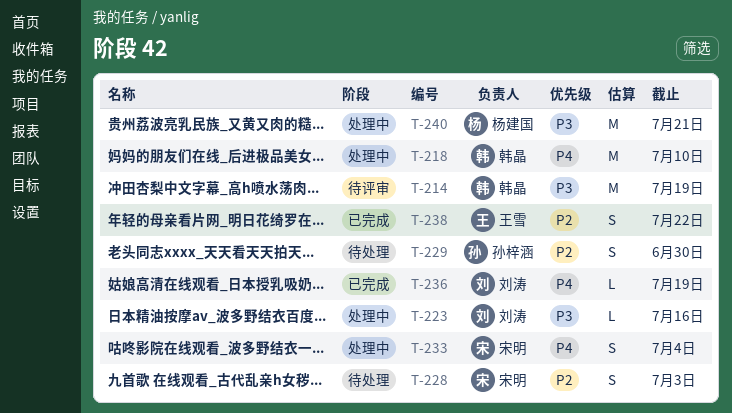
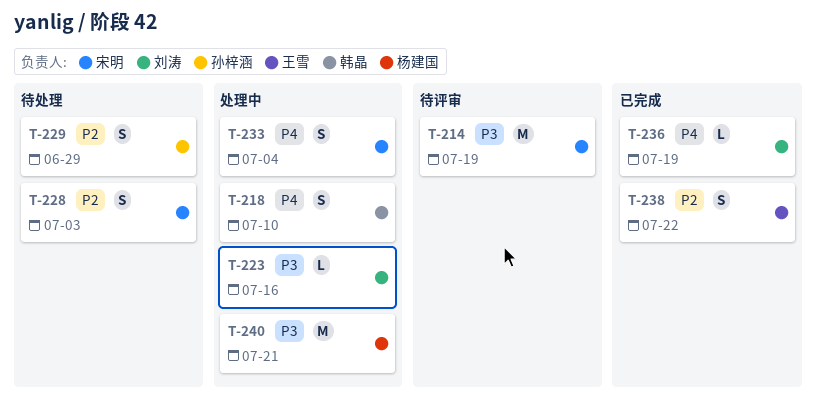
T-214, owner: 韩晶 -> 宋明
T-218, estimate: M -> S
T-229, due: Jun 30 -> Jun 29

